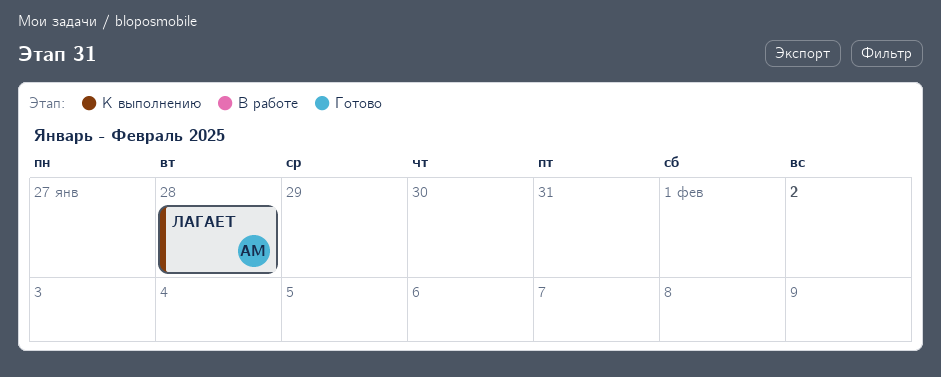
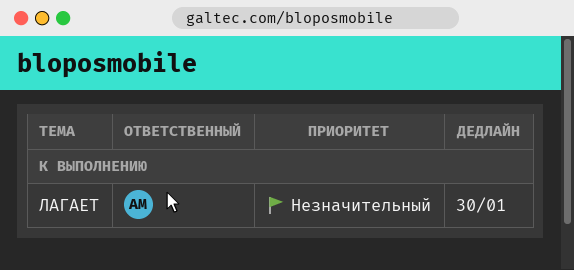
ЛАГАЕТ, due: Jan 28 -> Jan 30

